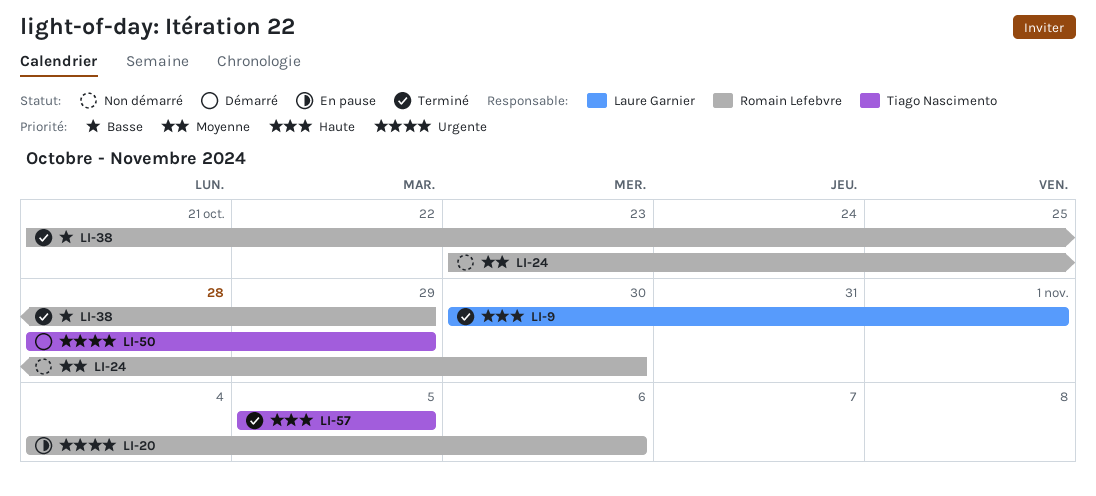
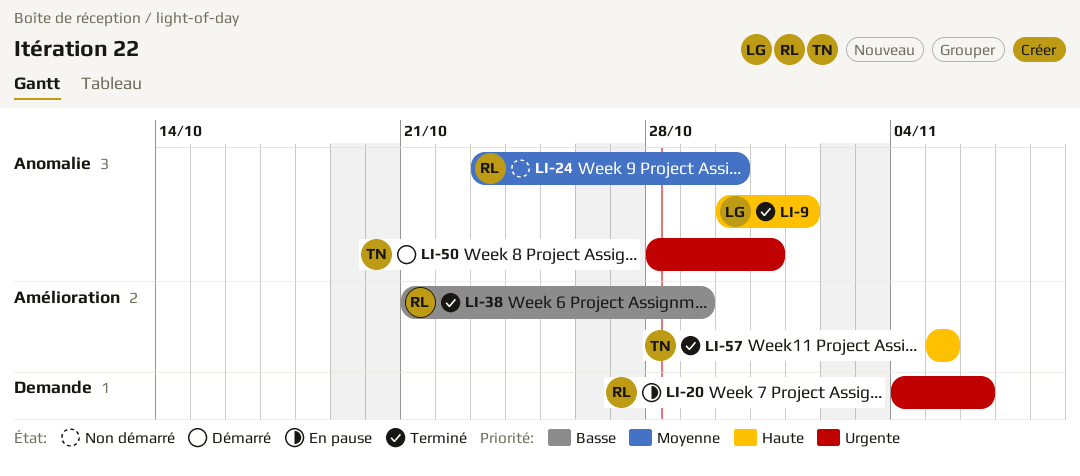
LI-50, due: Oct 29 -> Oct 31

